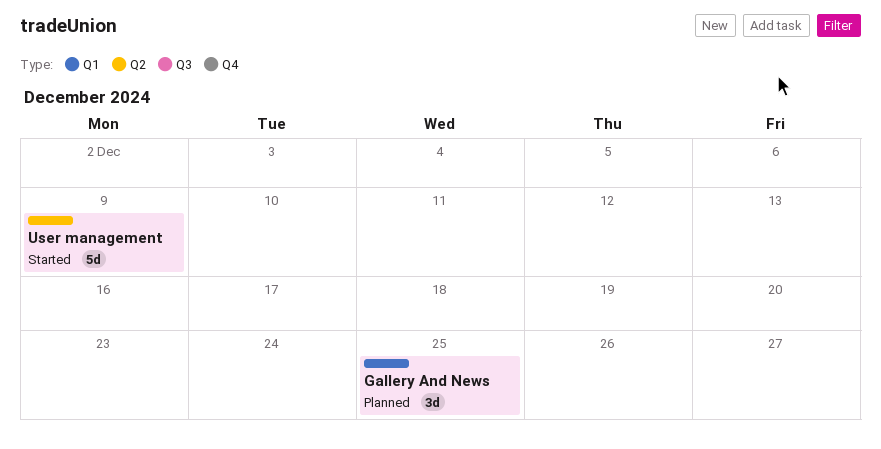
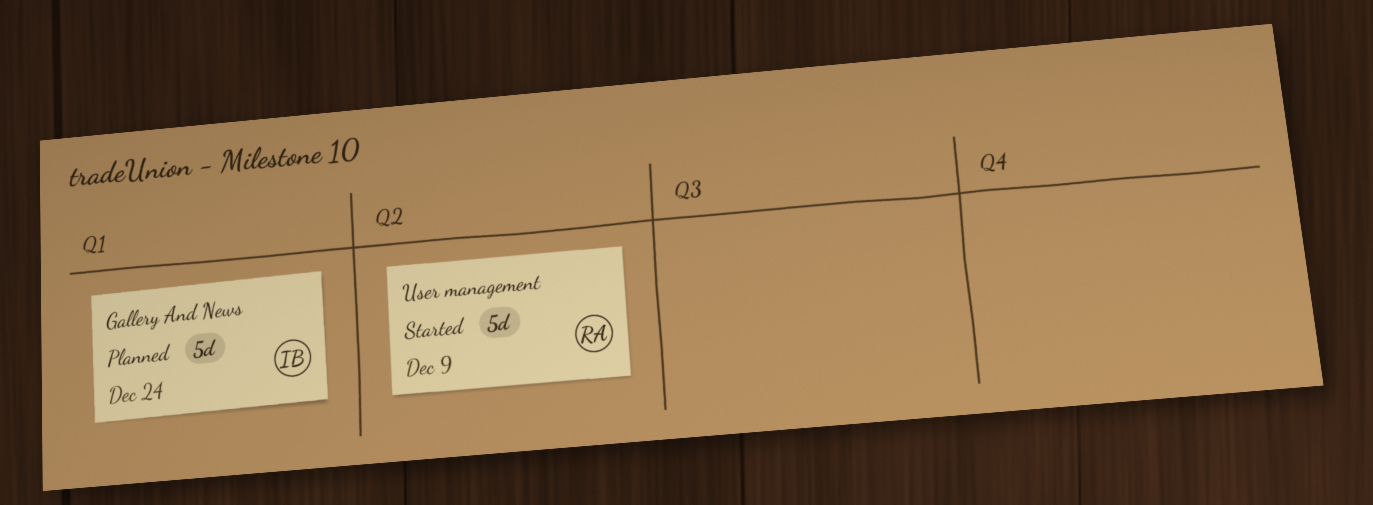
Gallery And News, estimate: 3d -> 5d
Gallery And News, due: Dec 25 -> Dec 24

